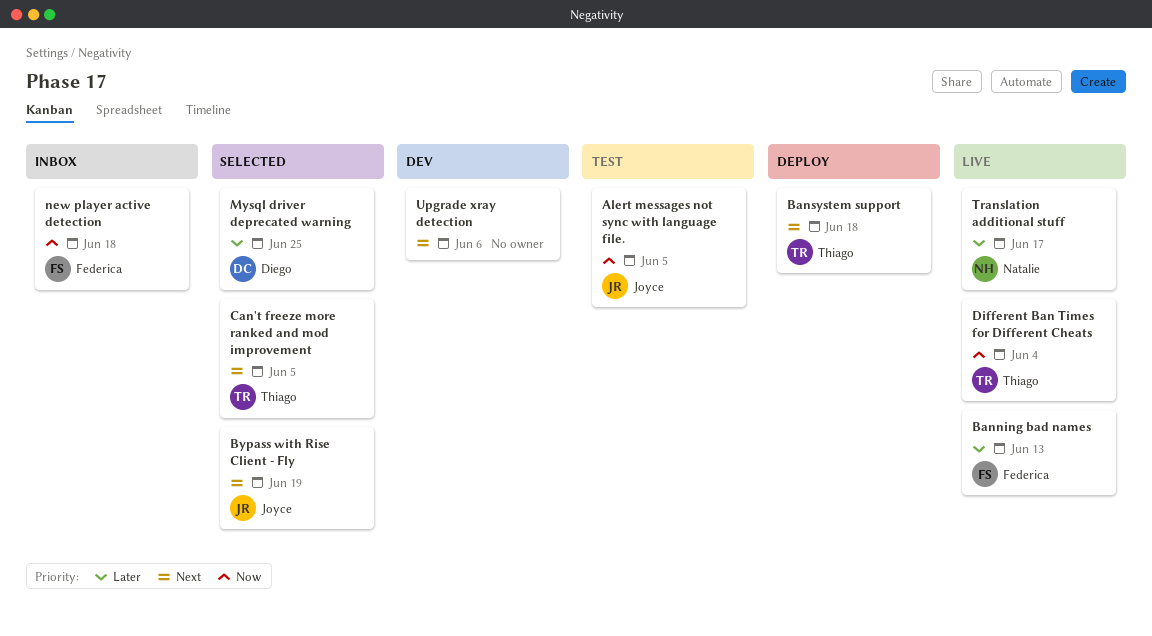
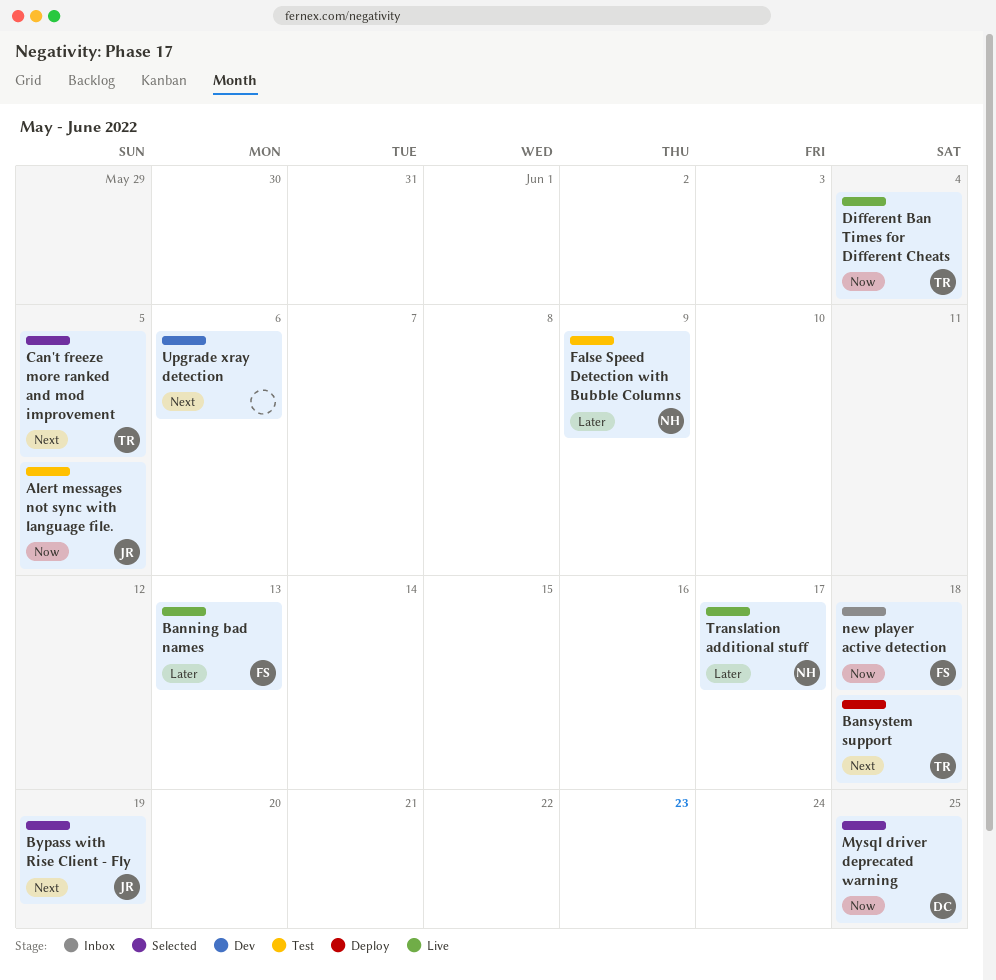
False Speed Detection with Bubble Columns: none -> present
Mysql driver deprecated warning, priority: Later -> Now

